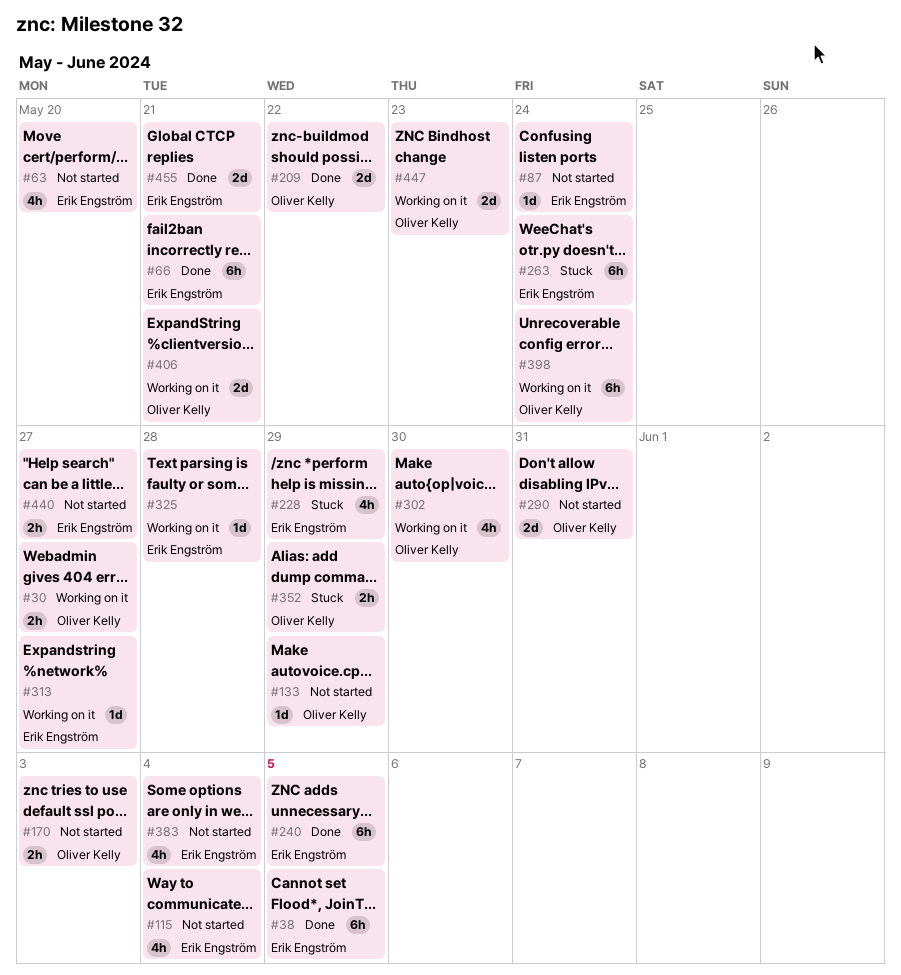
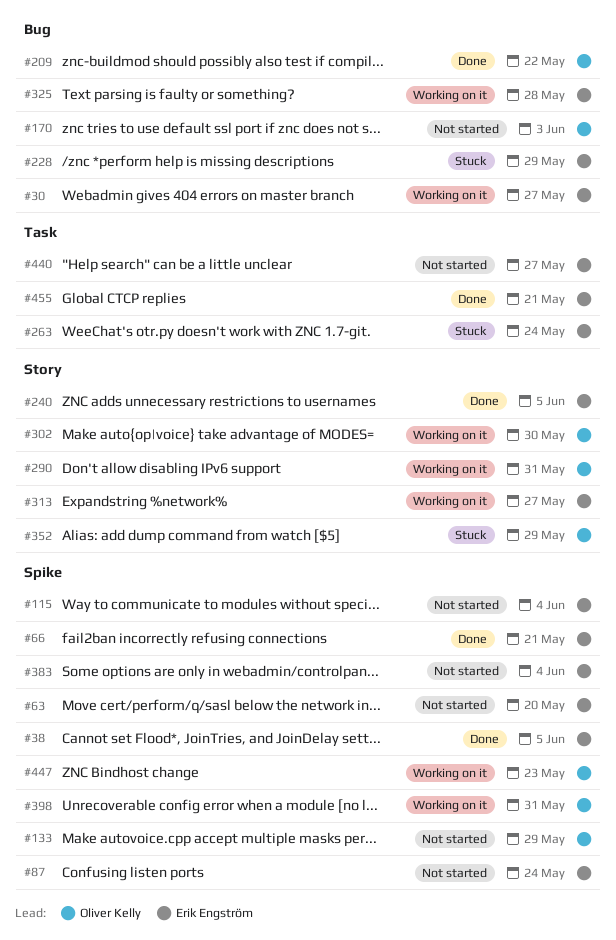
#30, owner: Oliver Kelly -> Erik Engström
#290, status: Not started -> Working on it
#398, due: May 24 -> May 31
#406: present -> none

